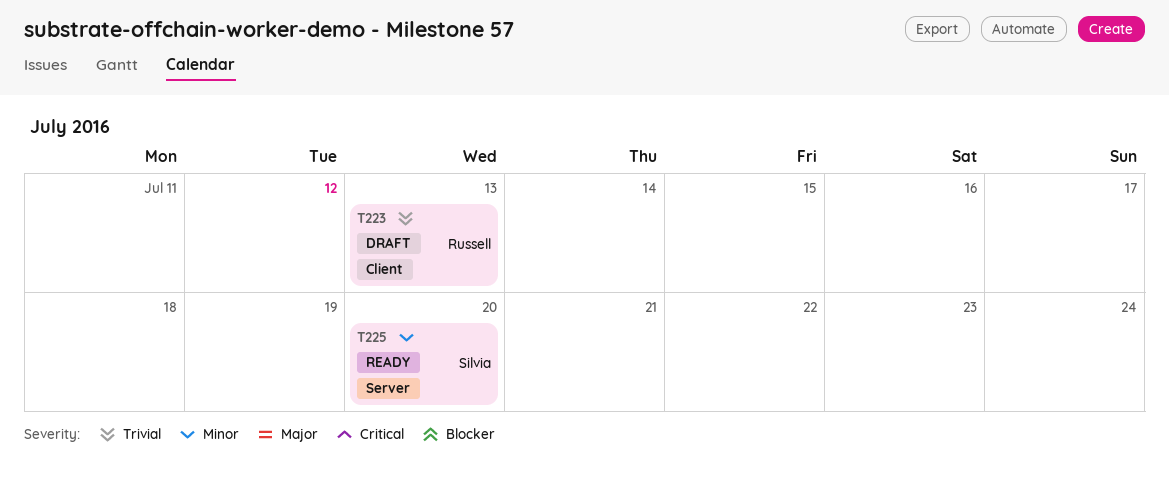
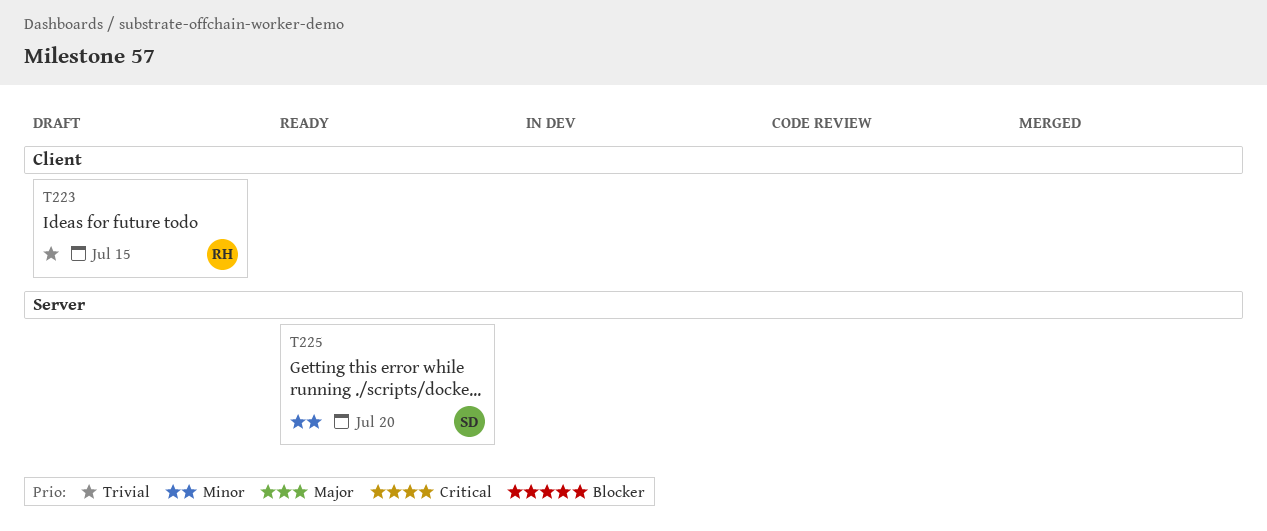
T223, due: Jul 13 -> Jul 15

